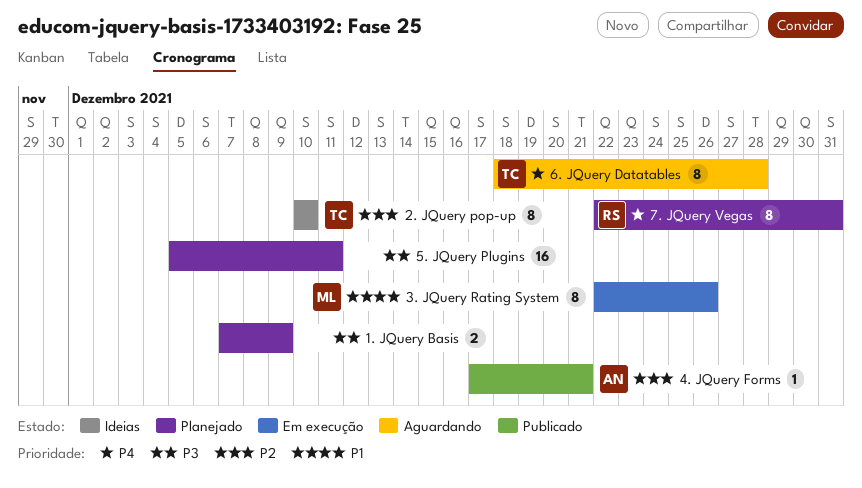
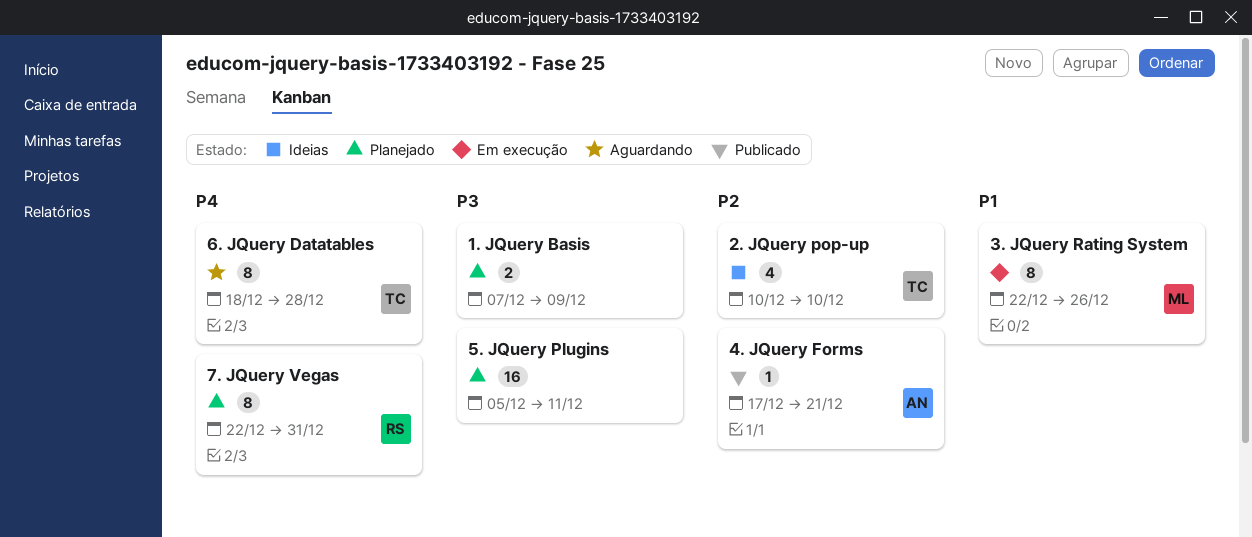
2. JQuery pop-up, estimate: 8 -> 4

